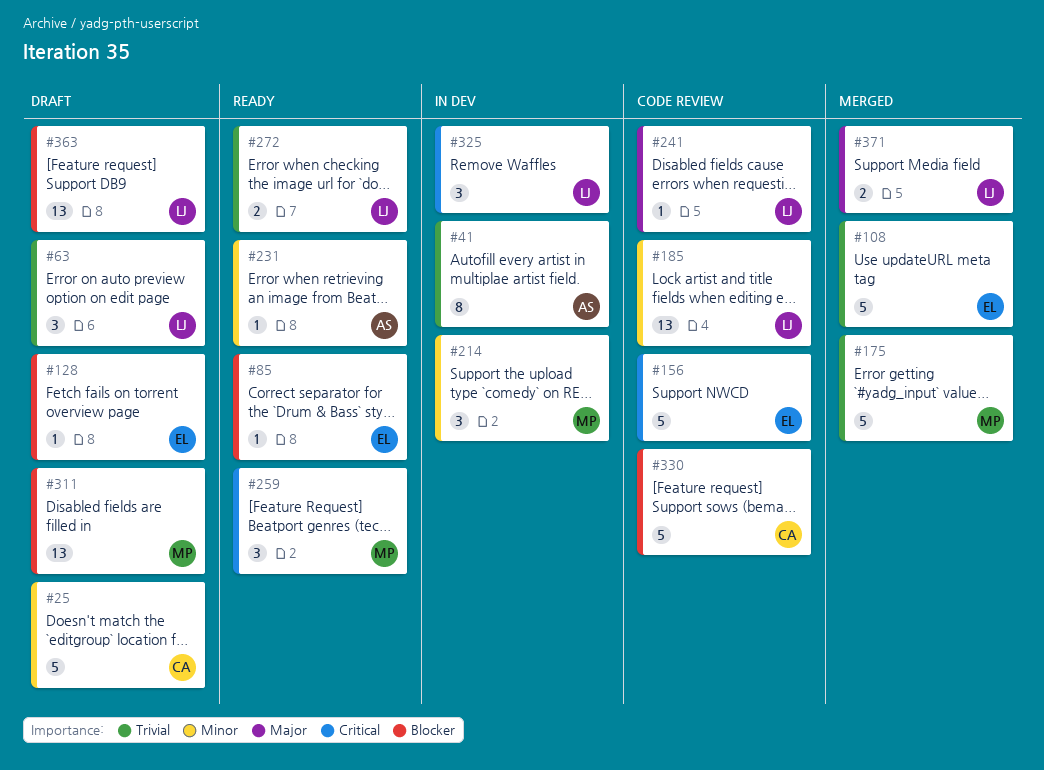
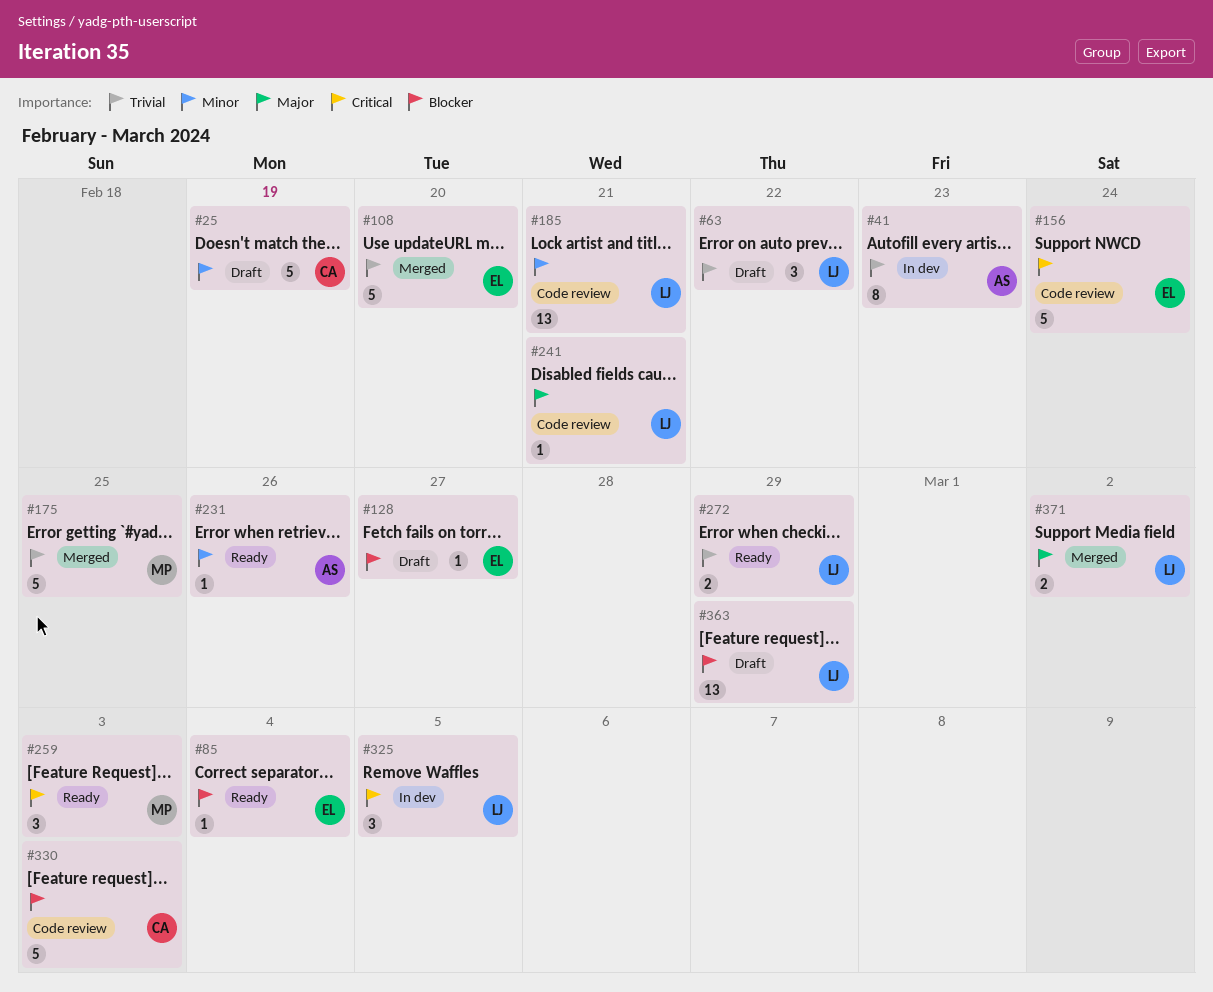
#214: present -> none
#311: present -> none

